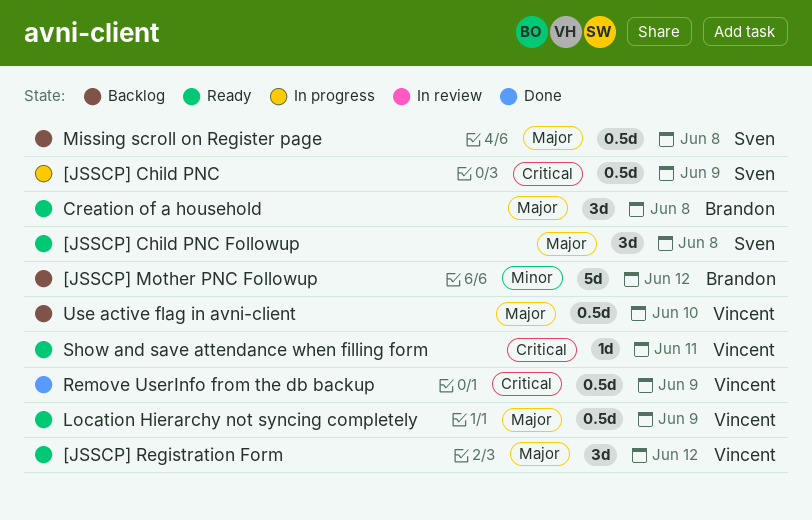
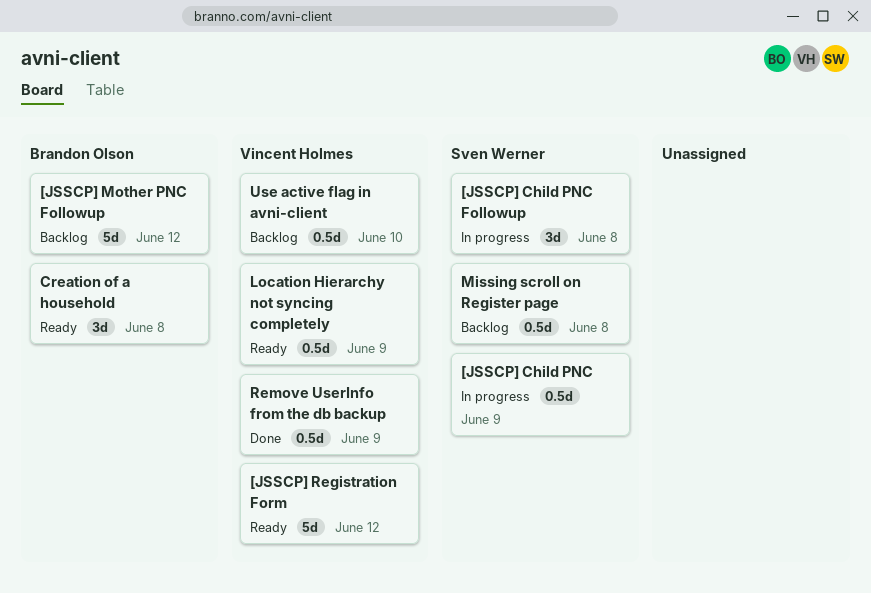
[JSSCP] Child PNC Followup, status: Ready -> In progress
[JSSCP] Registration Form, estimate: 3d -> 5d
Show and save attendance when filling form: present -> none

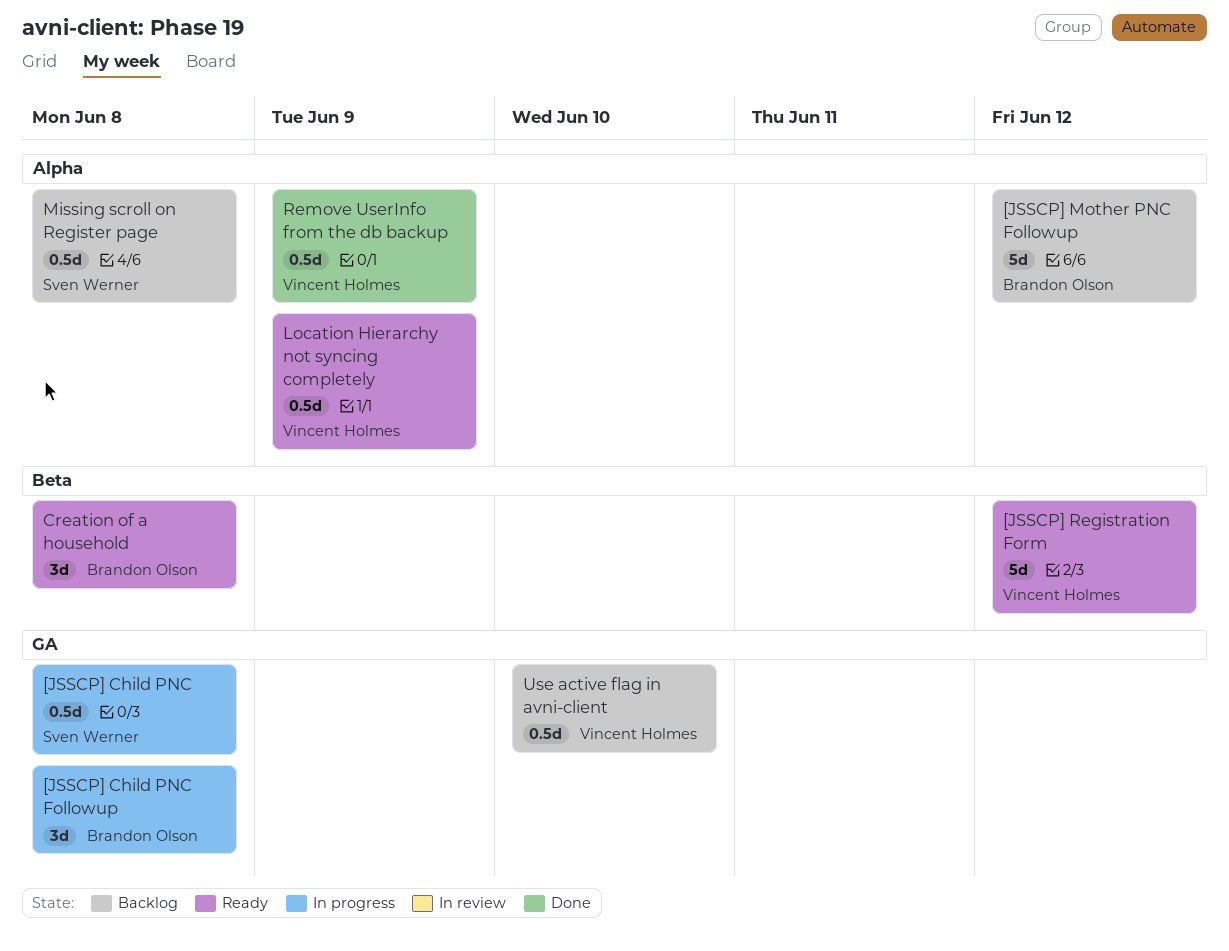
[JSSCP] Child PNC, due: Jun 9 -> Jun 8
[JSSCP] Child PNC Followup, owner: Sven Werner -> Brandon Olson

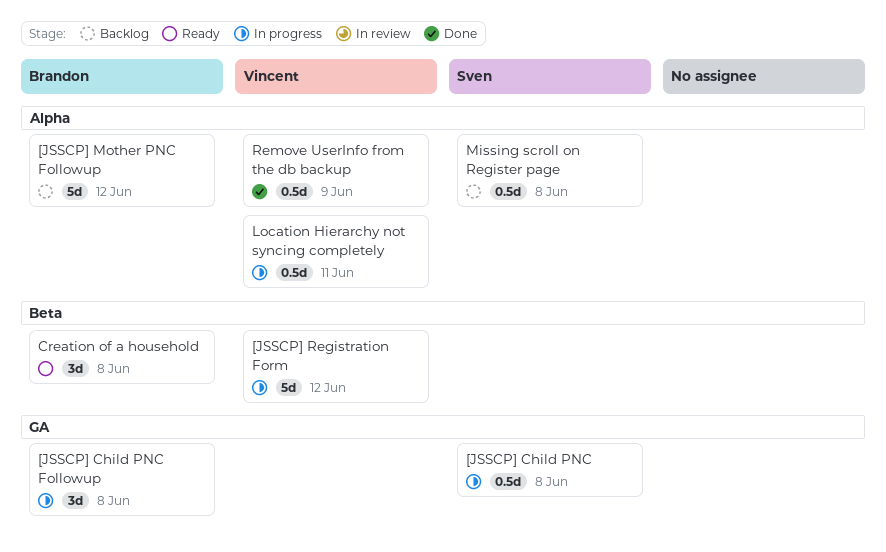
[JSSCP] Registration Form, status: Ready -> In progress
Location Hierarchy not syncing completely, status: Ready -> In progress
Location Hierarchy not syncing completely, due: Jun 9 -> Jun 11
Use active flag in avni-client: present -> none

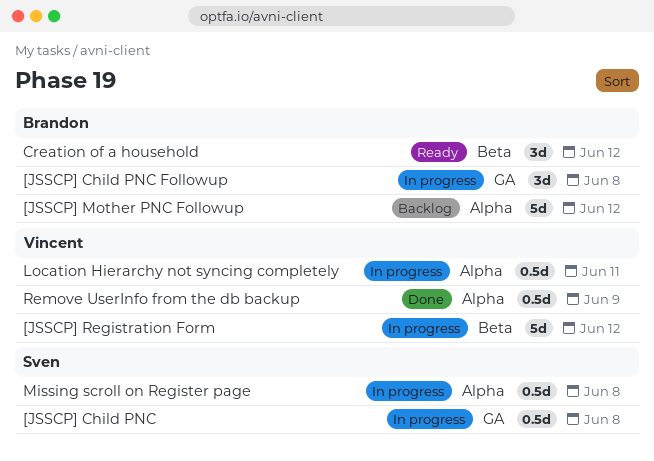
Creation of a household, due: Jun 8 -> Jun 12
Missing scroll on Register page, status: Backlog -> In progress

